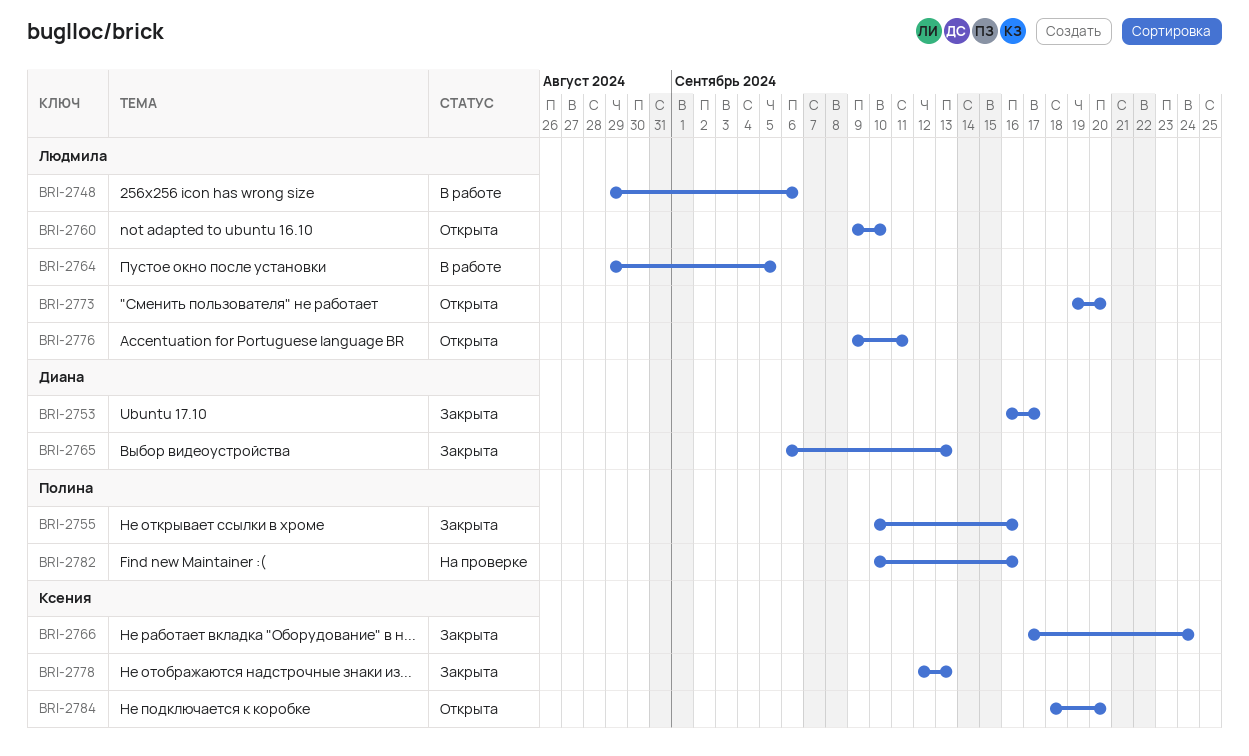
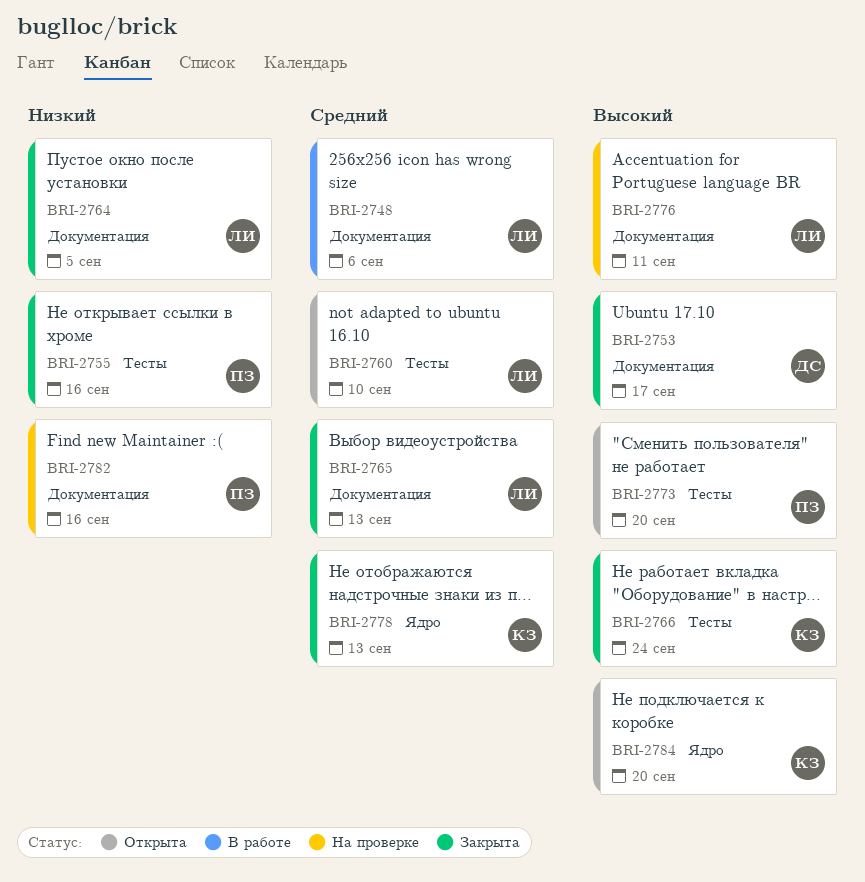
BRI-2764, status: В работе -> Закрыта
BRI-2765, owner: Диана -> Людмила
BRI-2773, owner: Людмила -> Полина
BRI-2776, status: Открыта -> На проверке

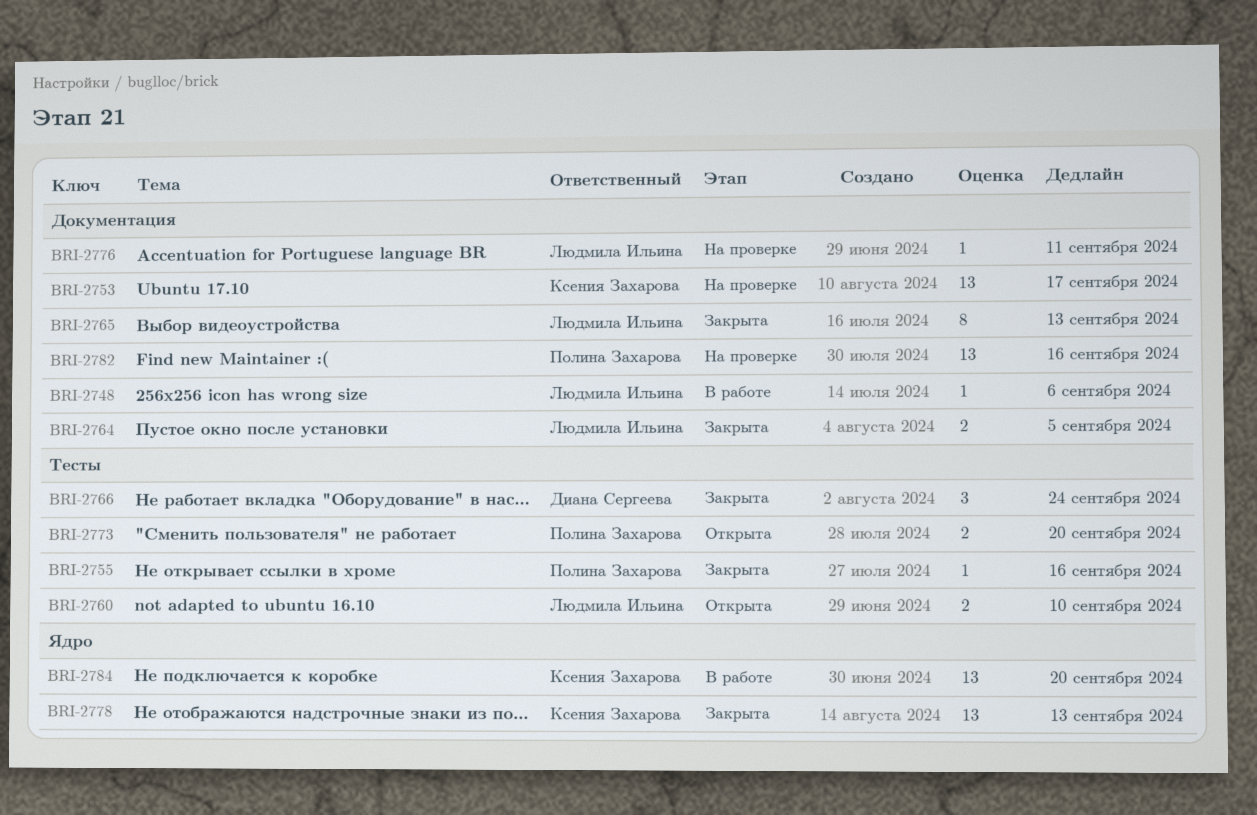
BRI-2753, status: Закрыта -> На проверке
BRI-2753, owner: Диана Сергеева -> Ксения Захарова
BRI-2766, owner: Ксения Захарова -> Диана Сергеева
BRI-2784, status: Открыта -> В работе

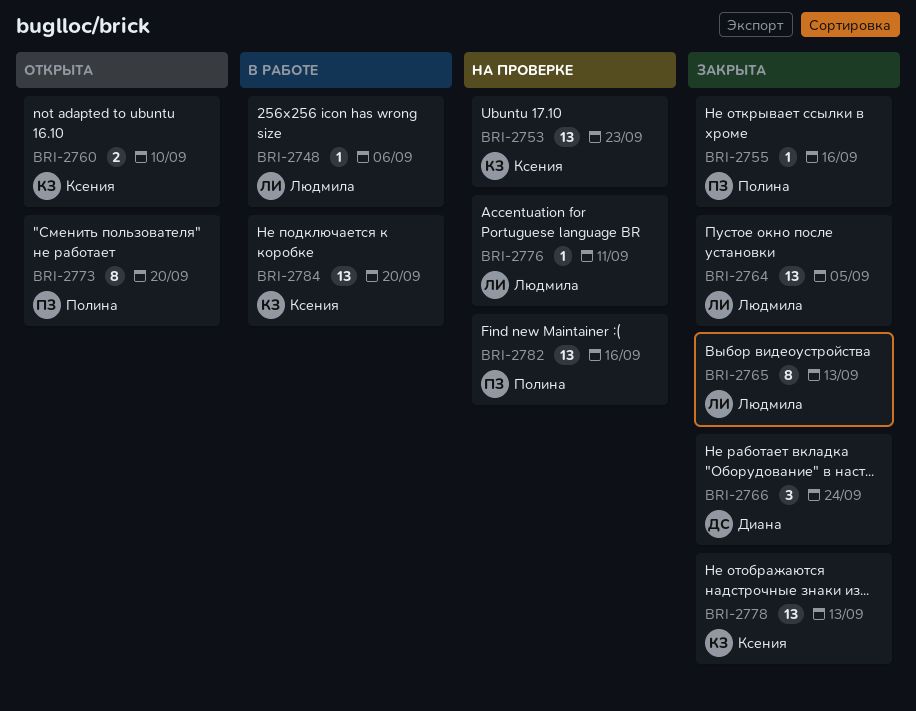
BRI-2753, due: Sep 17 -> Sep 23
BRI-2760, owner: Людмила Ильина -> Ксения Захарова
BRI-2764, estimate: 2 -> 13
BRI-2773, estimate: 2 -> 8

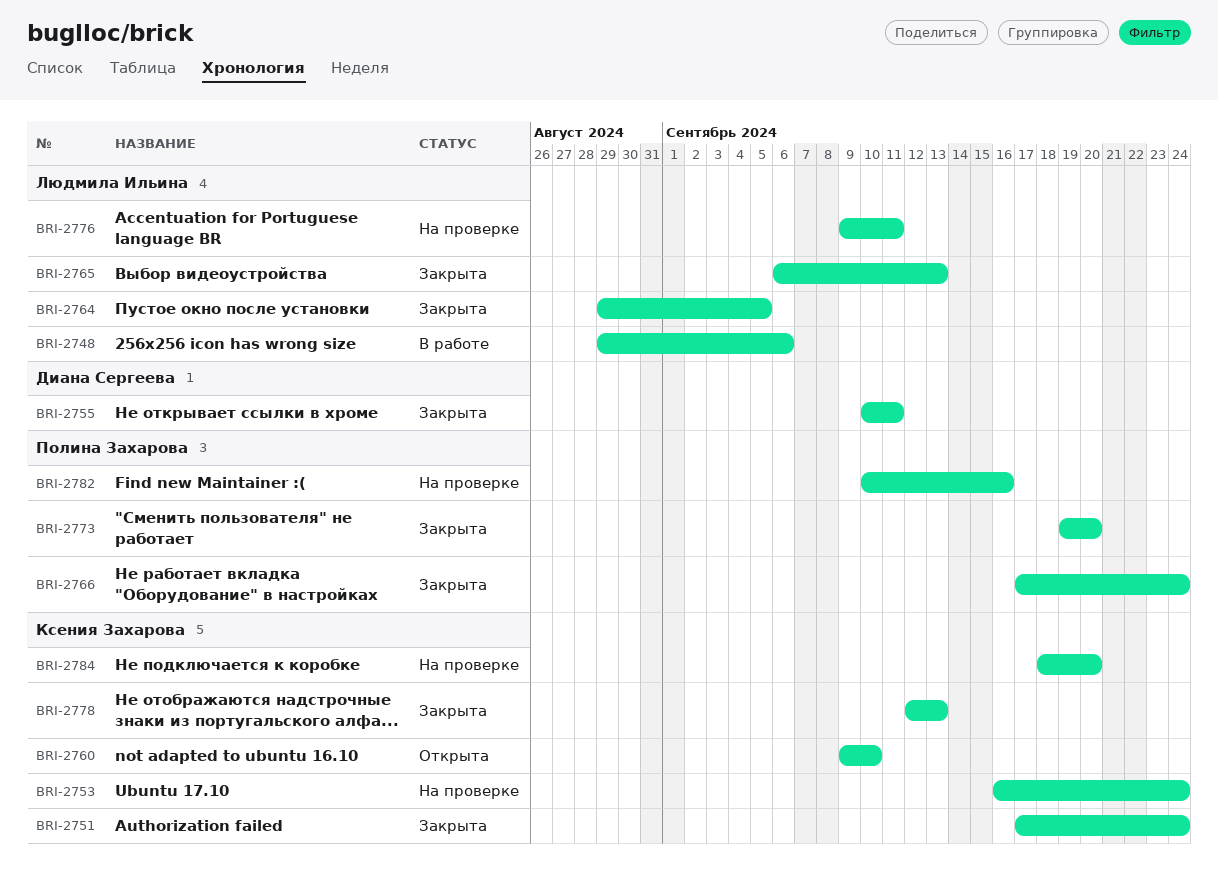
BRI-2751: none -> present
BRI-2753, due: Sep 23 -> Sep 24
BRI-2755, owner: Полина Захарова -> Диана Сергеева
BRI-2755, due: Sep 16 -> Sep 11
BRI-2766, owner: Диана Сергеева -> Полина Захарова
BRI-2773, status: Открыта -> Закрыта
BRI-2784, status: В работе -> На проверке

